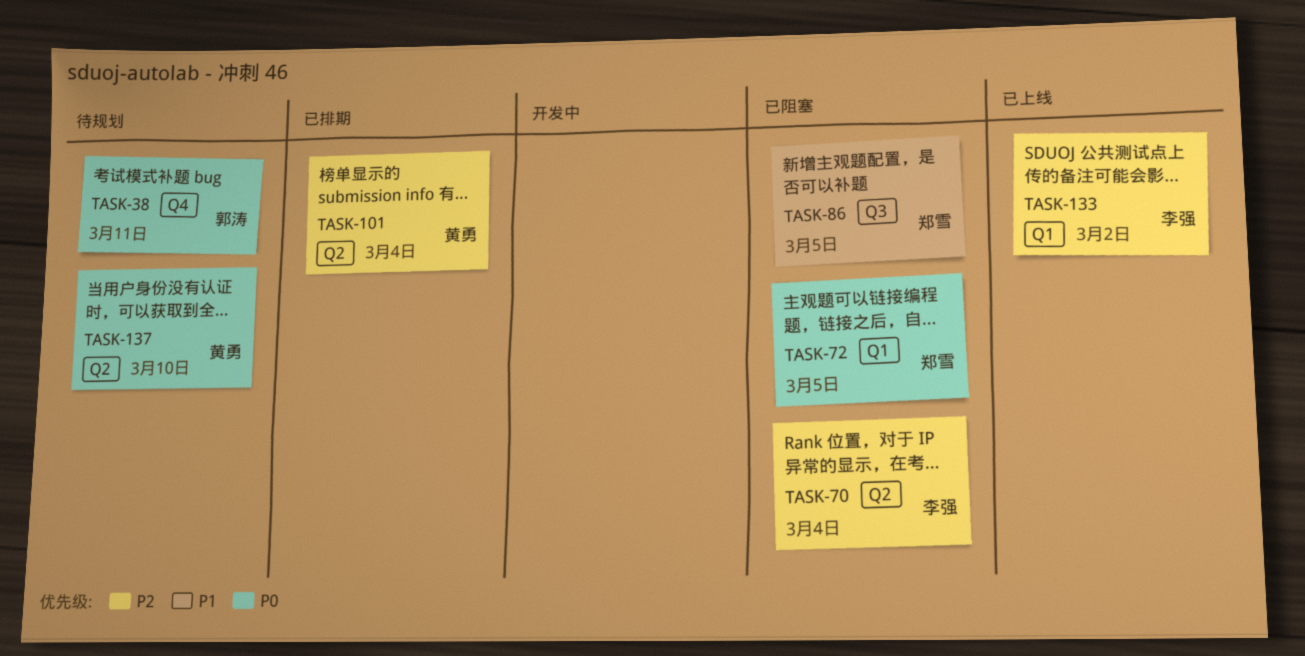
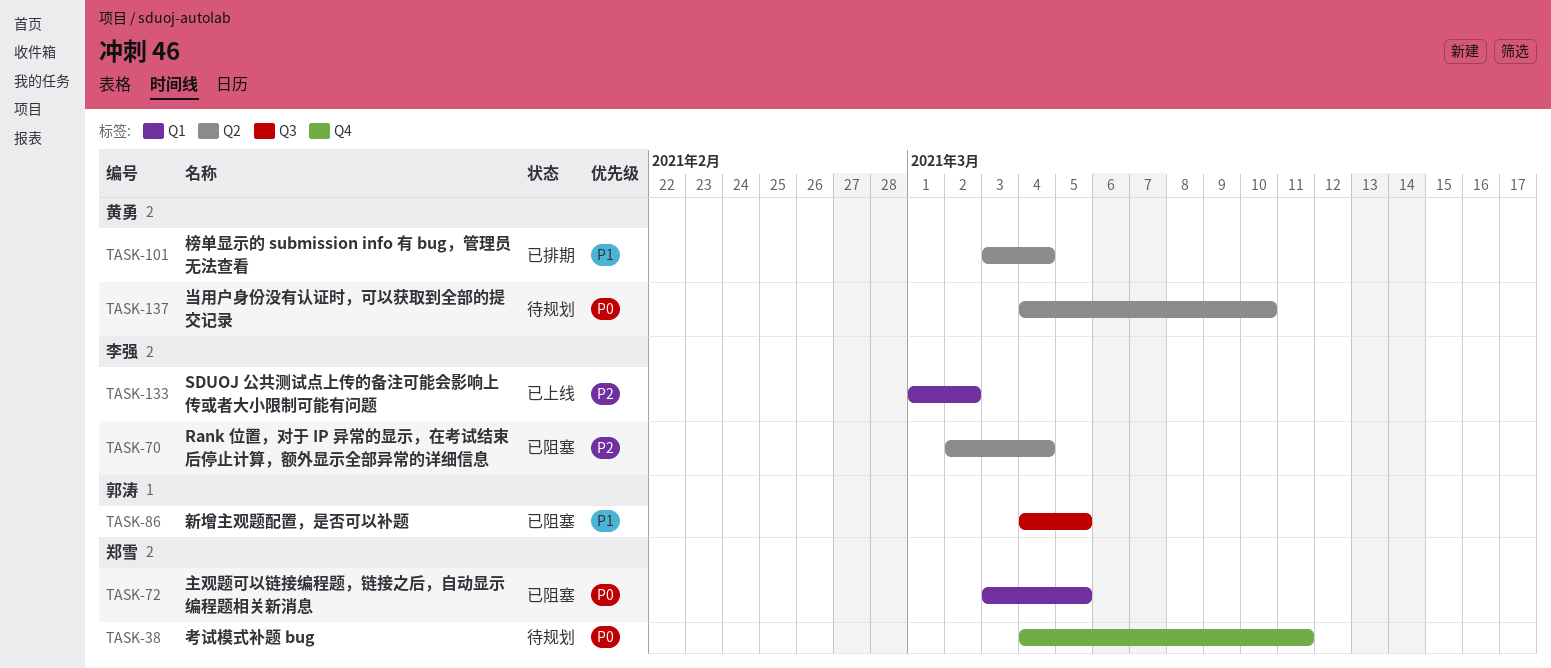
TASK-38, owner: 郭涛 -> 郑雪
TASK-86, owner: 郑雪 -> 郭涛
TASK-101, priority: P2 -> P1

